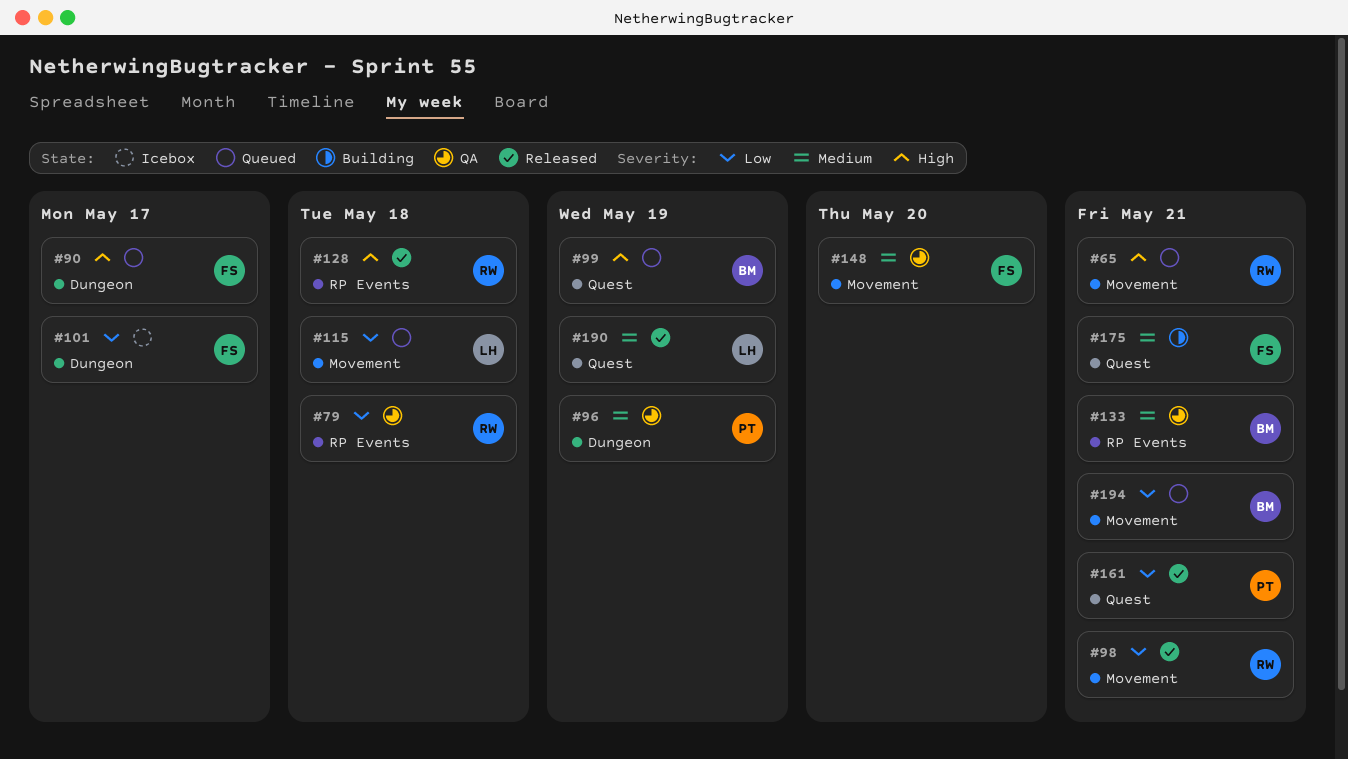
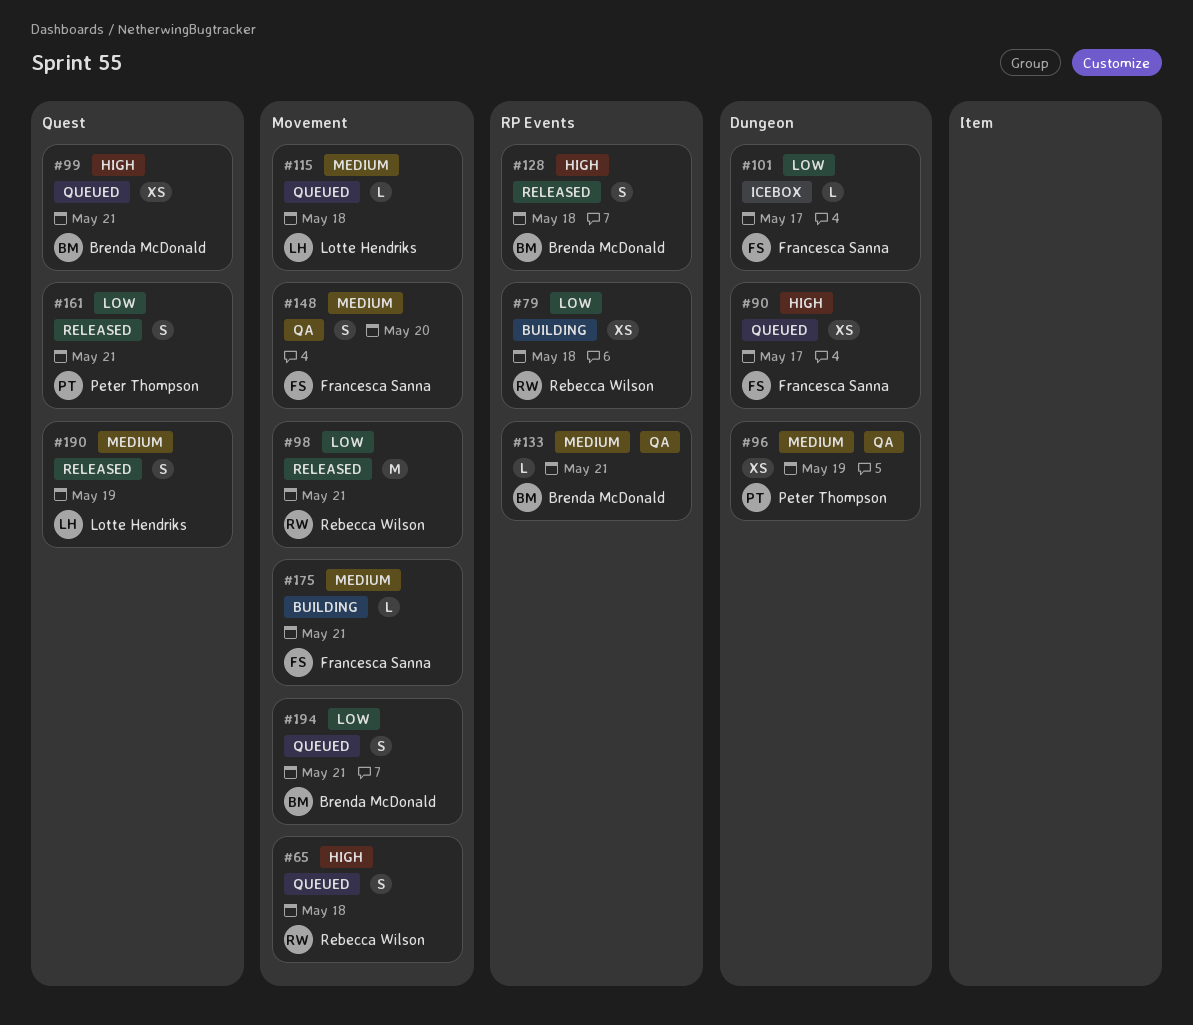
#65, due: May 21 -> May 18
#79, status: QA -> Building
#99, due: May 19 -> May 21
#115, priority: Low -> Medium
#128, owner: Rebecca Wilson -> Brenda McDonald
#175, label: Quest -> Movement

